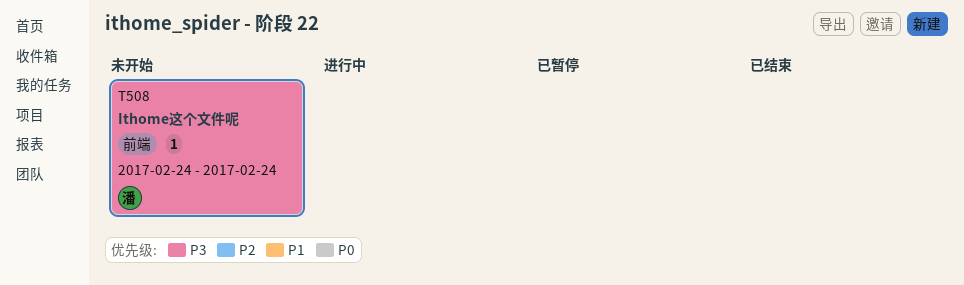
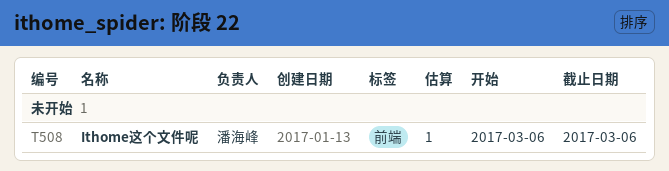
T508, start: Feb 24 -> Mar 6
T508, due: Feb 24 -> Mar 6

